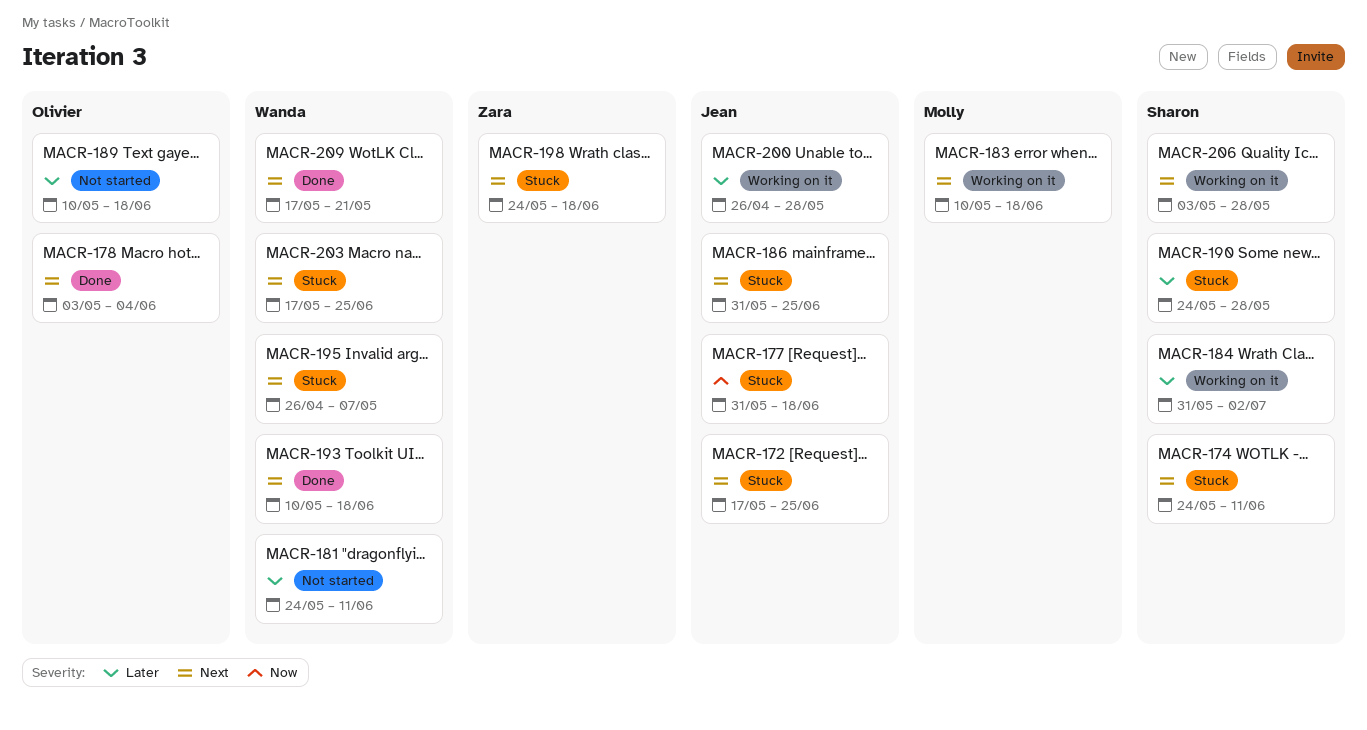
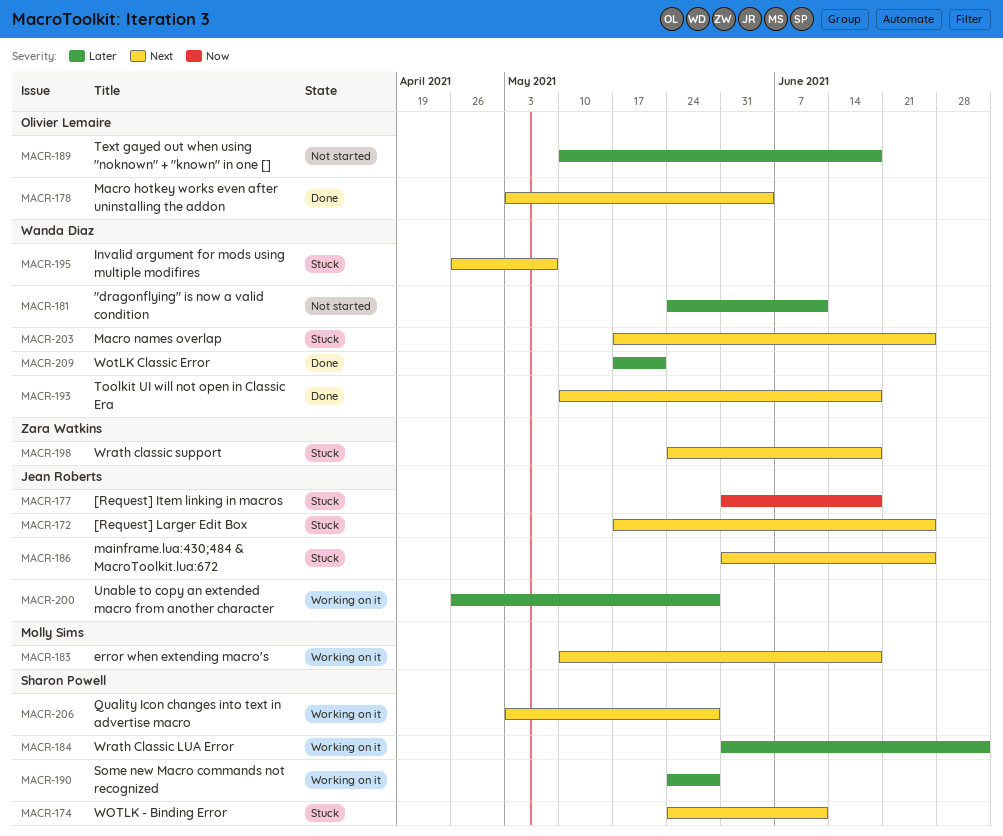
MACR-190, status: Stuck -> Working on it
MACR-209, priority: Next -> Later

